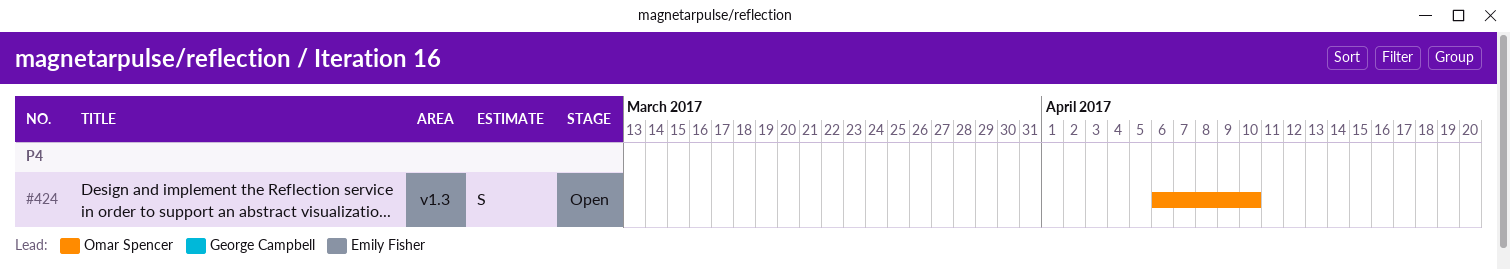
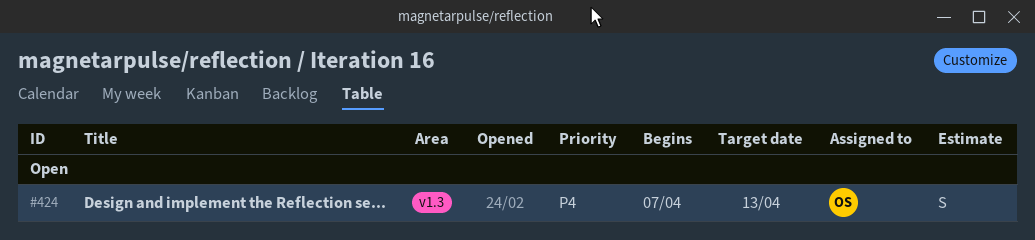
#424, start: Apr 6 -> Apr 7
#424, due: Apr 10 -> Apr 13

